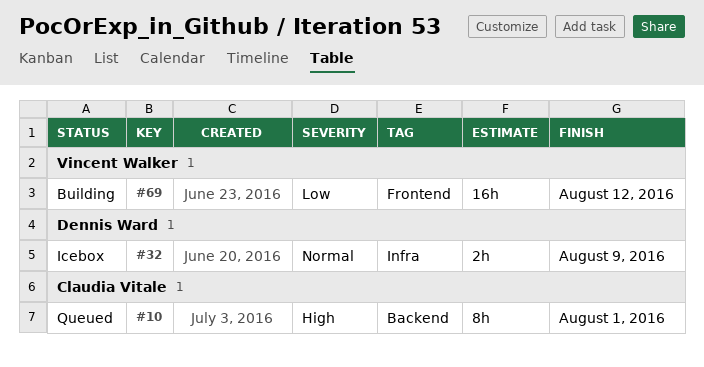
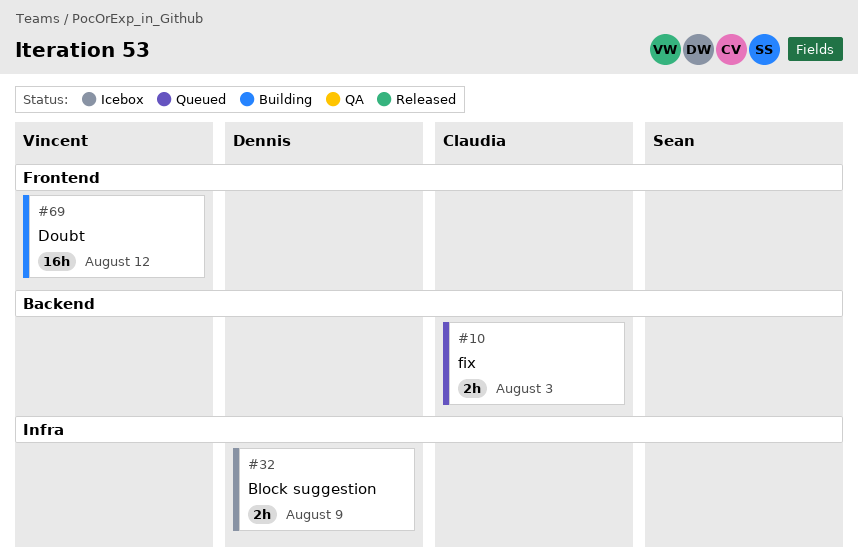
#10, estimate: 8h -> 2h
#10, due: Aug 1 -> Aug 3

